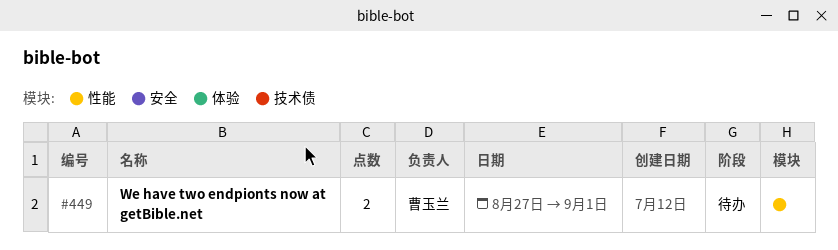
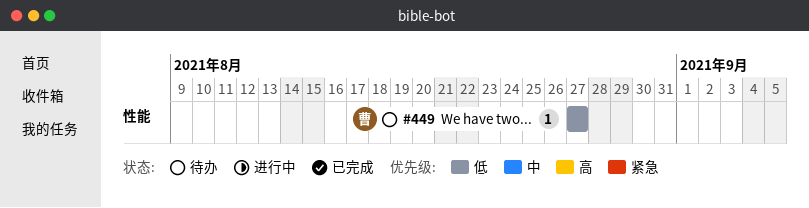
#449, estimate: 2 -> 1
#449, due: Sep 1 -> Aug 27

